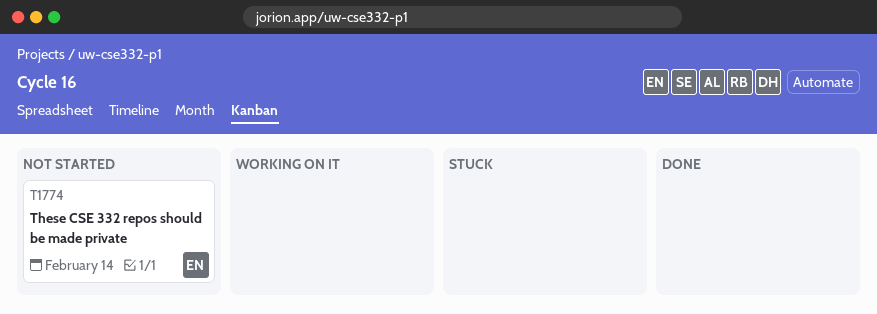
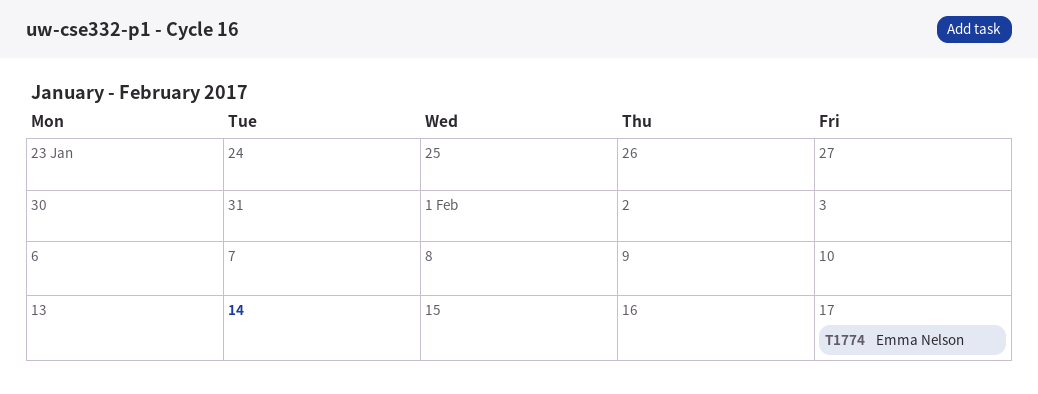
T1774, due: Feb 14 -> Feb 17

